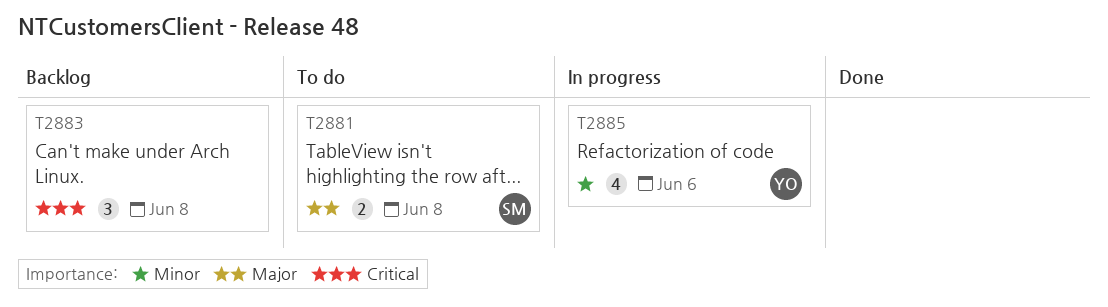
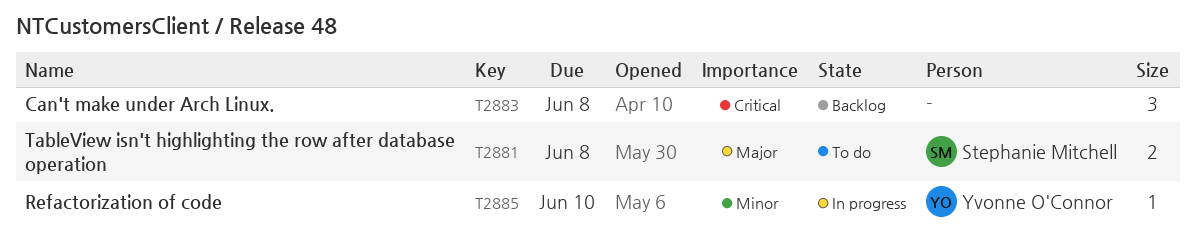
T2885, estimate: 4 -> 1
T2885, due: Jun 6 -> Jun 10

